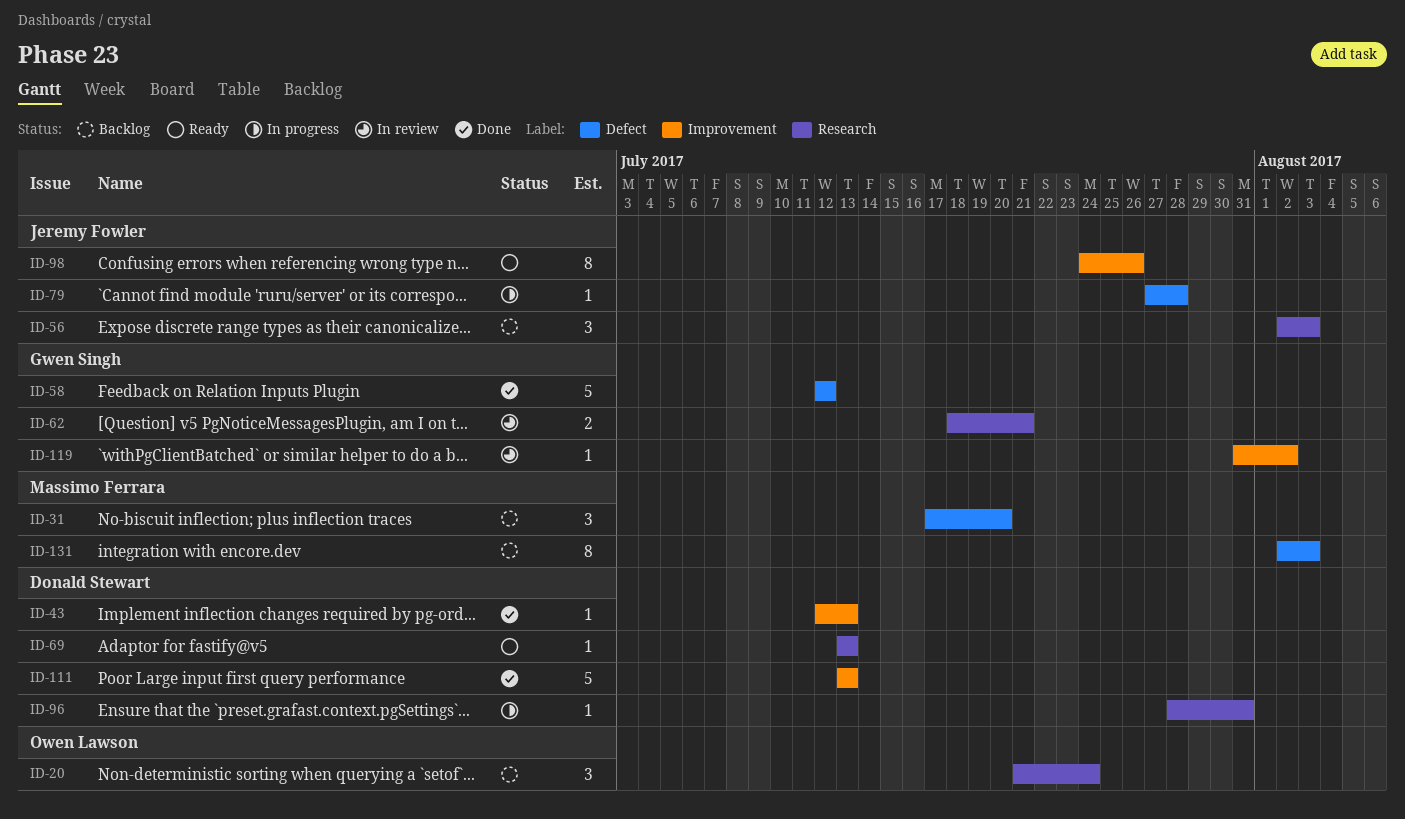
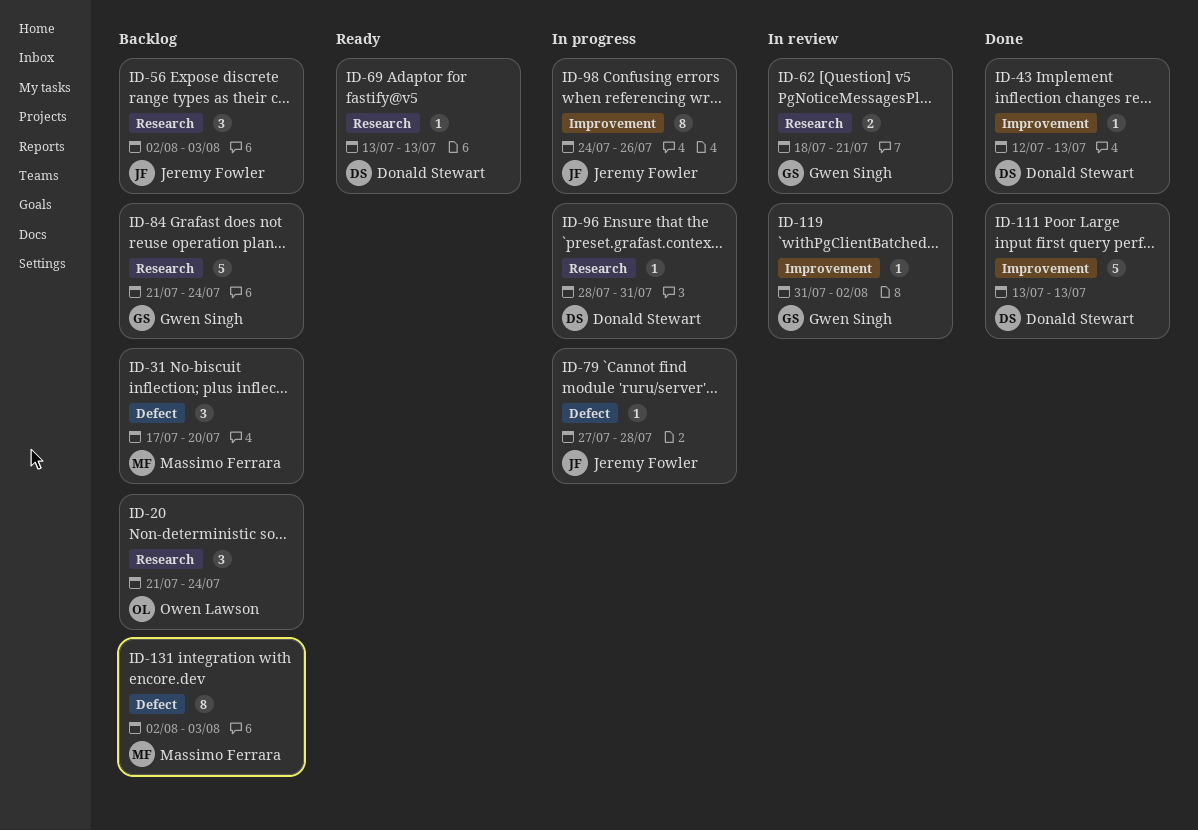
ID-58: present -> none
ID-84: none -> present
ID-98, status: Ready -> In progress

